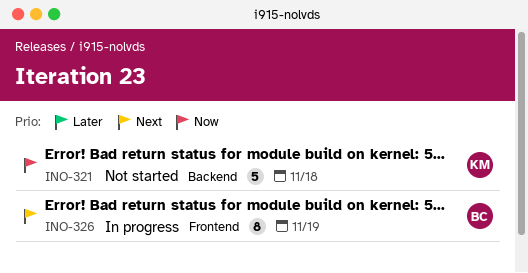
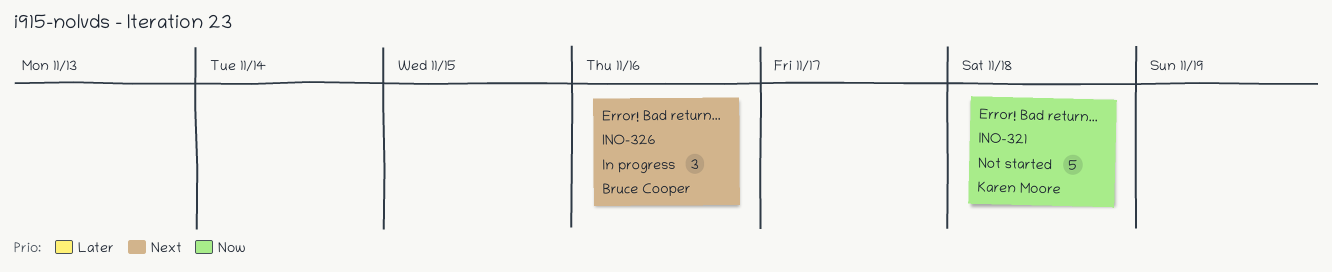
INO-326, estimate: 8 -> 3
INO-326, due: Nov 19 -> Nov 16

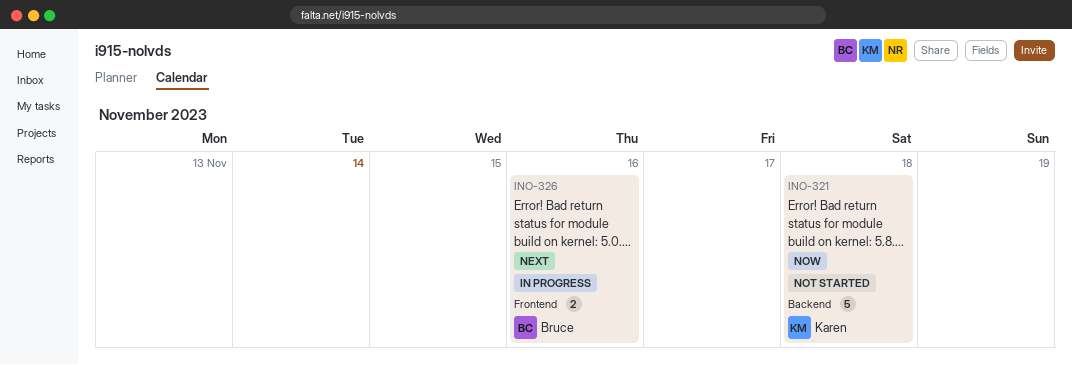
INO-326, estimate: 3 -> 2

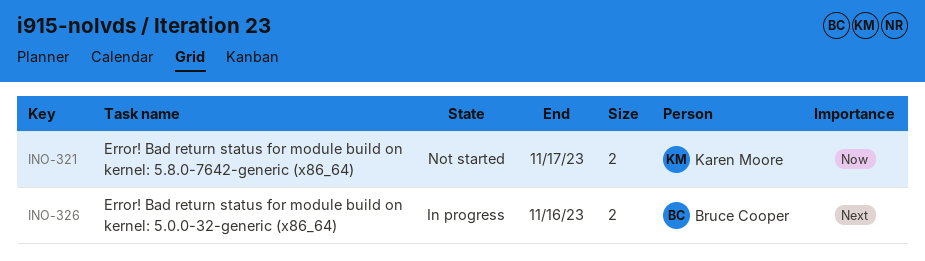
INO-321, estimate: 5 -> 2
INO-321, due: Nov 18 -> Nov 17

